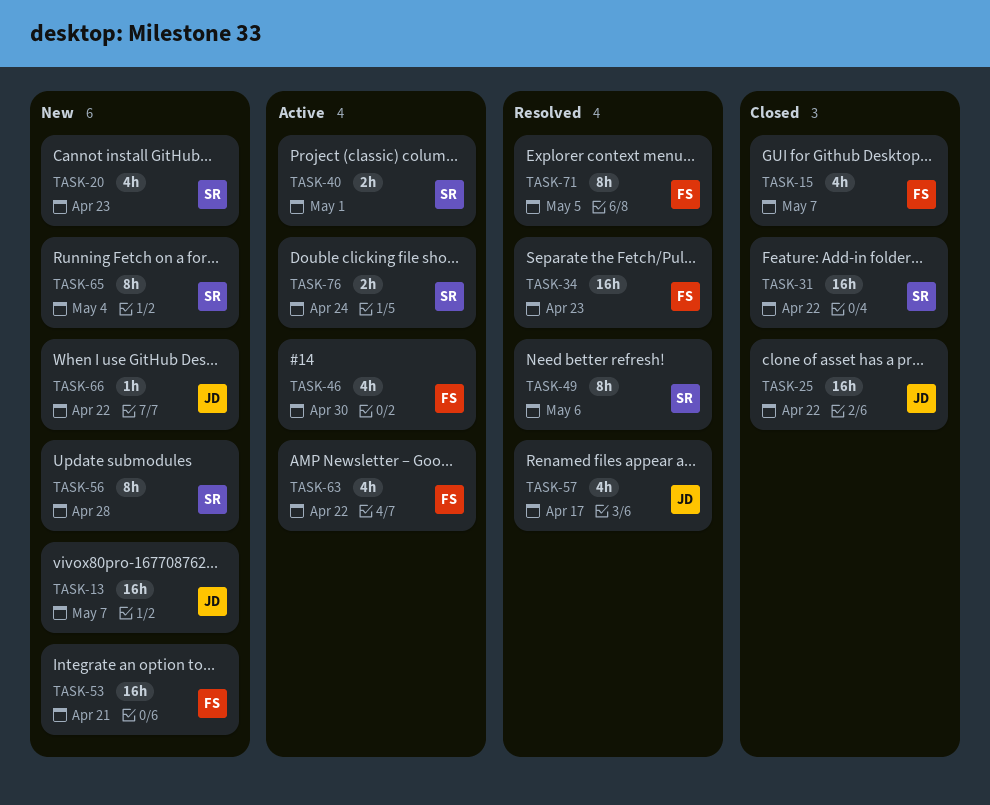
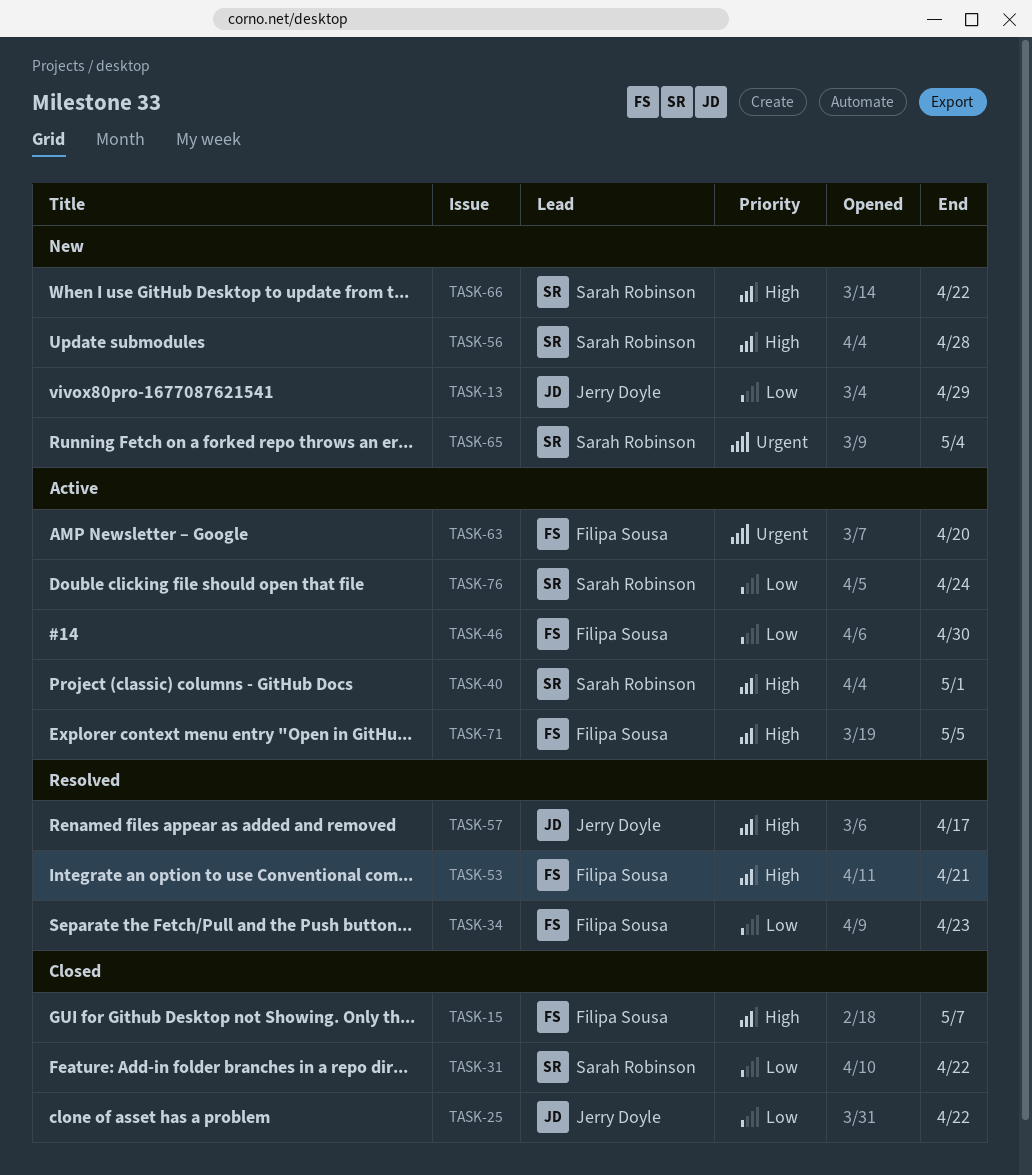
TASK-13, due: May 7 -> Apr 29
TASK-20: present -> none
TASK-49: present -> none
TASK-53, status: New -> Resolved
TASK-63, due: Apr 22 -> Apr 20
TASK-66, owner: Jerry Doyle -> Sarah Robinson
TASK-71, status: Resolved -> Active

